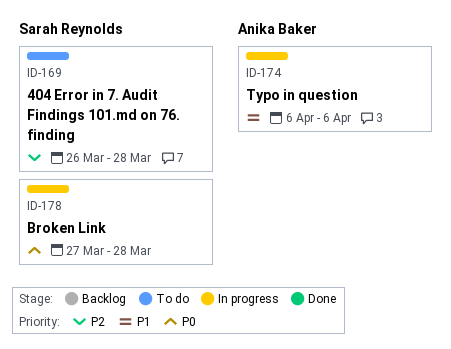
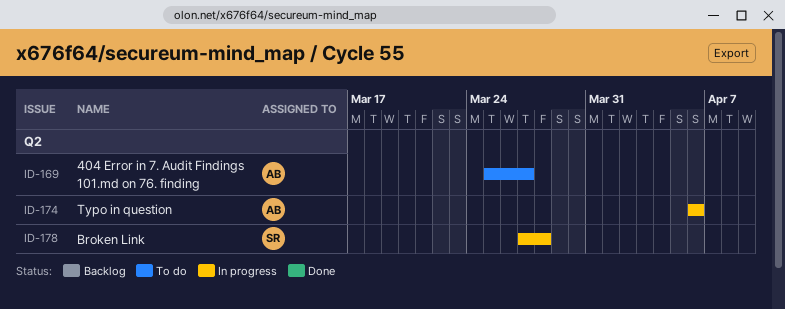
ID-169, owner: Sarah Reynolds -> Anika Baker
ID-169, start: Mar 26 -> Mar 25
ID-169, due: Mar 28 -> Mar 27

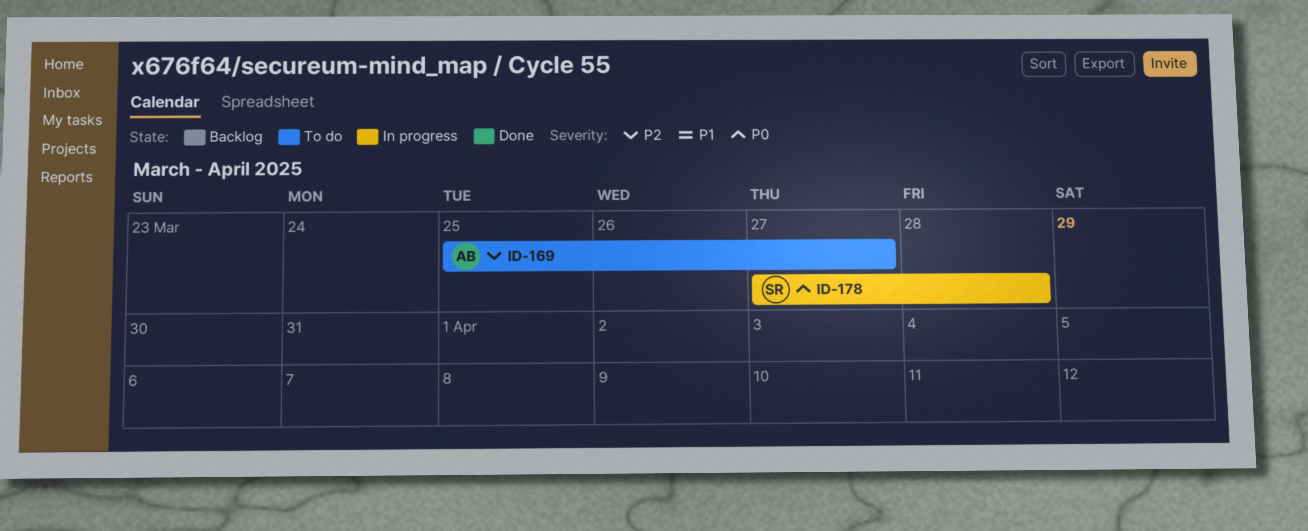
ID-174: present -> none

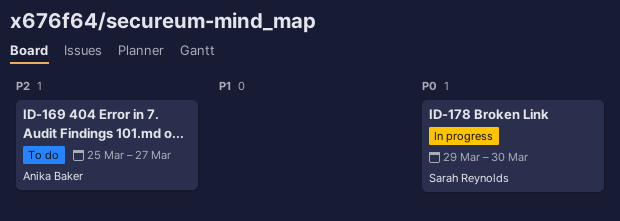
ID-178, start: Mar 27 -> Mar 29
ID-178, due: Mar 28 -> Mar 30

